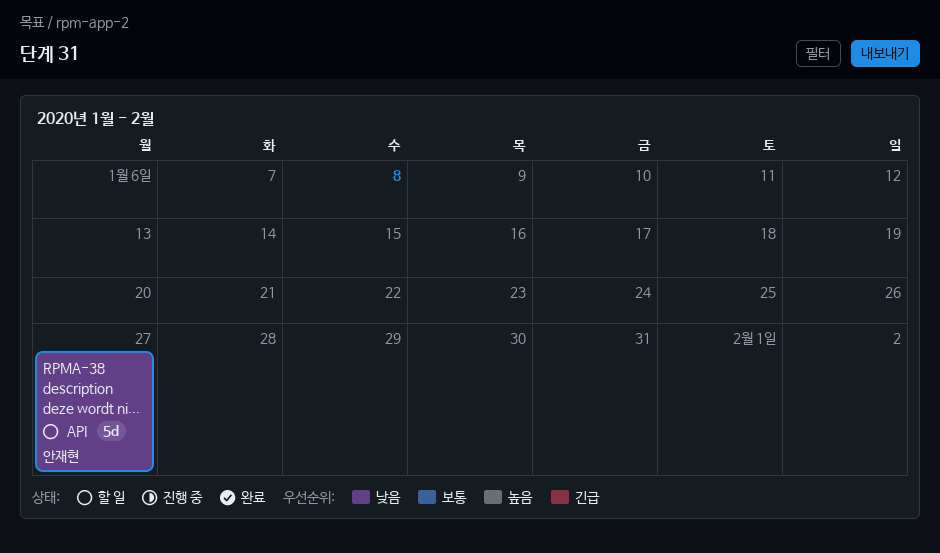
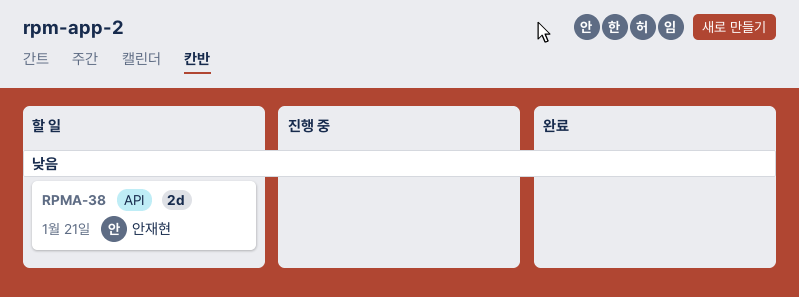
RPMA-38, estimate: 5d -> 2d
RPMA-38, due: Jan 27 -> Jan 21

